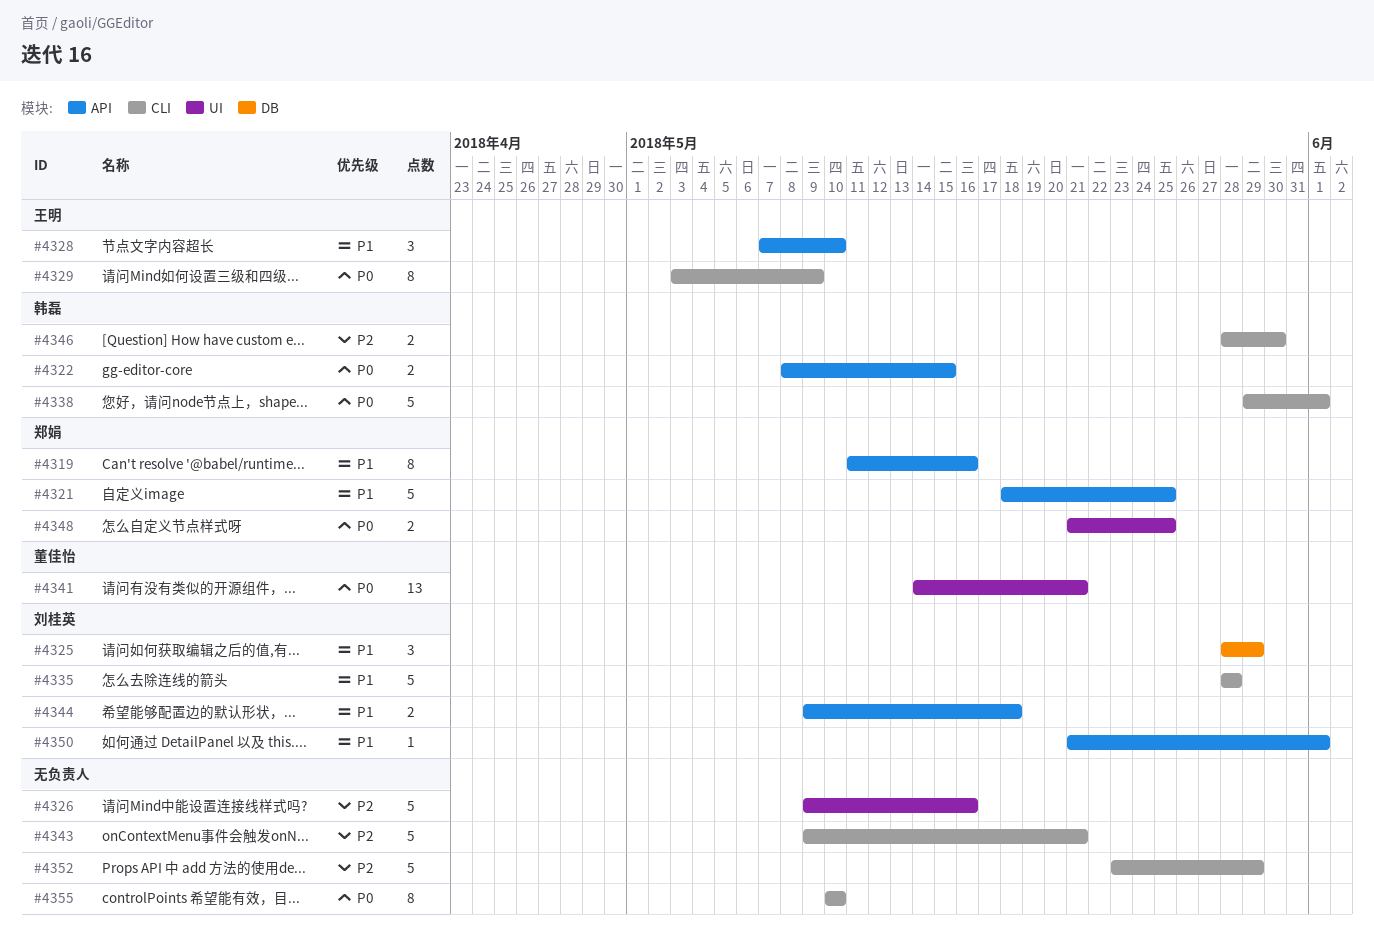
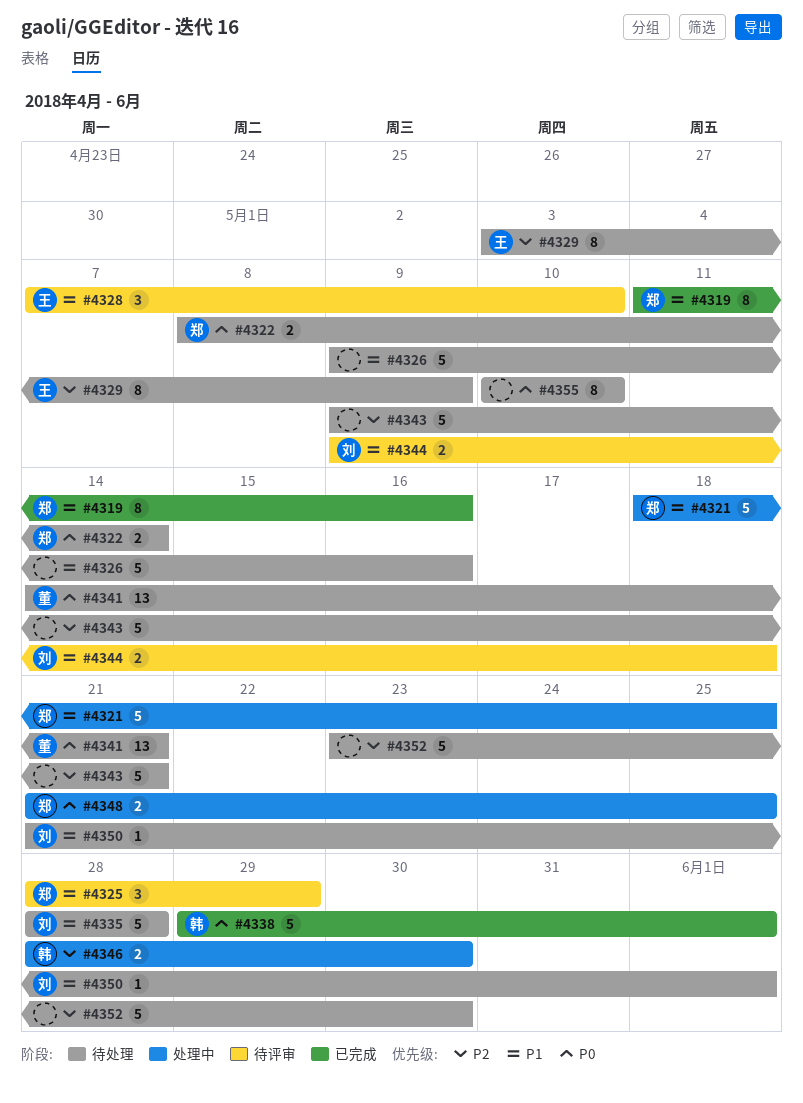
#4322, owner: 韩磊 -> 郑娟
#4322, due: May 15 -> May 14
#4325, owner: 刘桂英 -> 郑娟
#4326, priority: P2 -> P1
#4329, priority: P0 -> P2
#4352, due: May 29 -> May 30

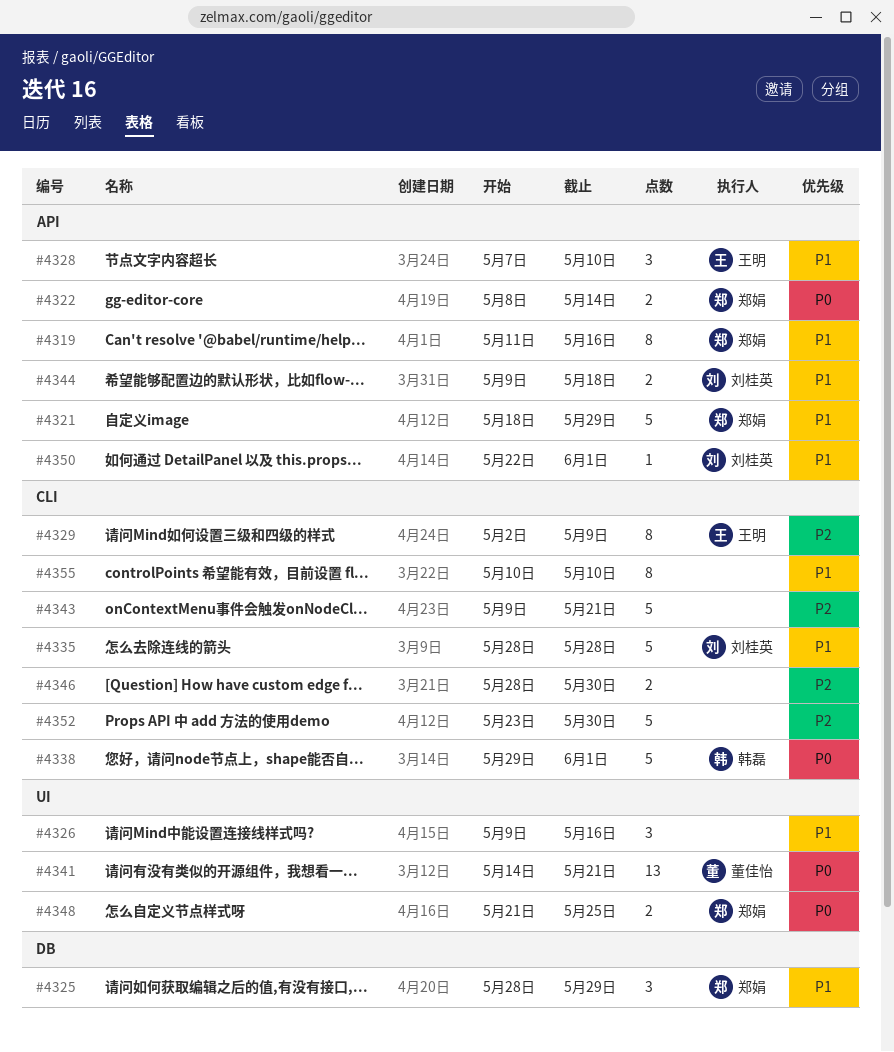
#4321, due: May 25 -> May 29
#4326, estimate: 5 -> 3
#4329, start: May 3 -> May 2
#4346, owner: 韩磊 -> none
#4350, start: May 21 -> May 22
#4355, priority: P0 -> P1

